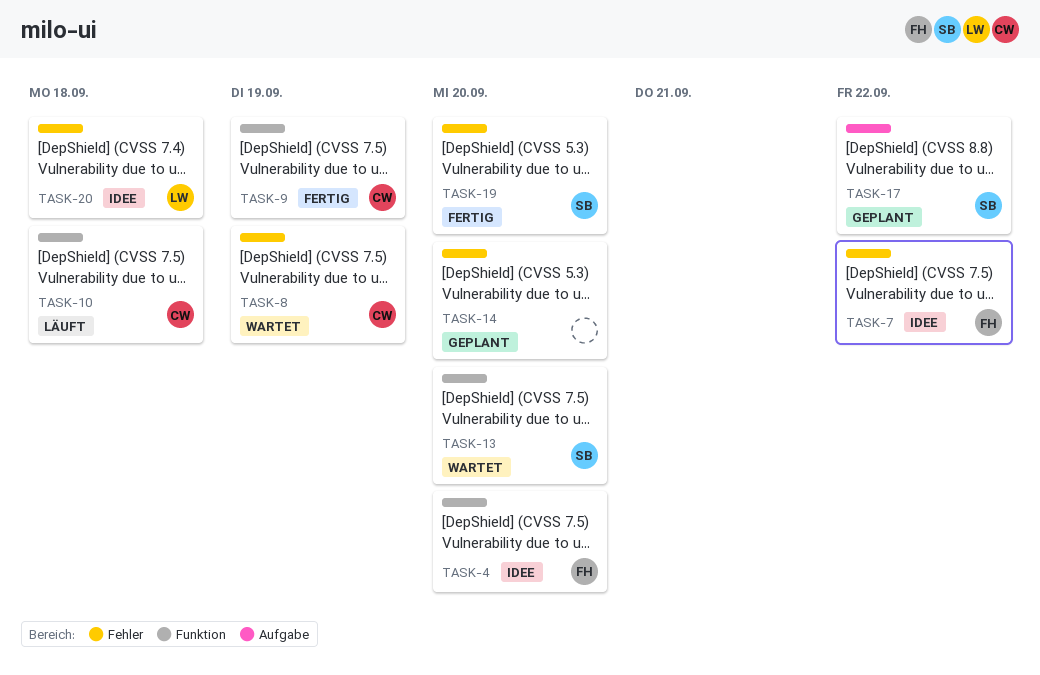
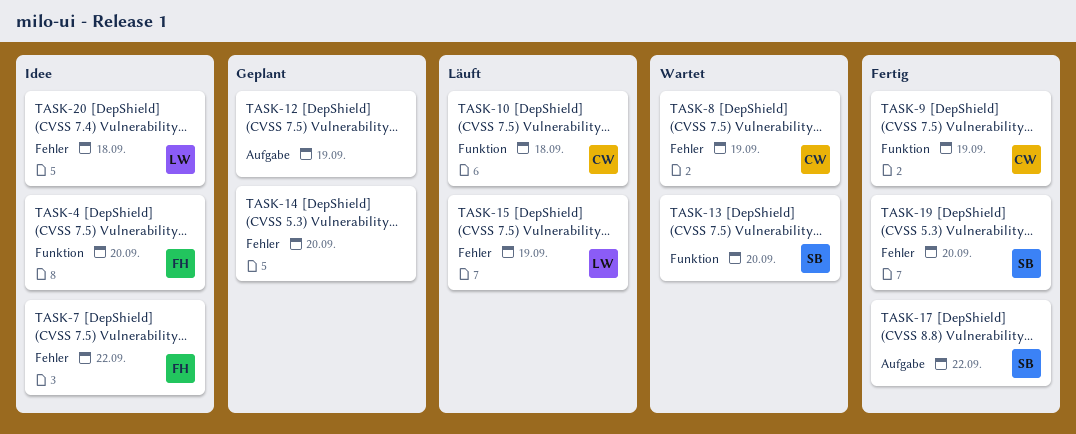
TASK-12: none -> present
TASK-15: none -> present
TASK-17, status: Geplant -> Fertig

